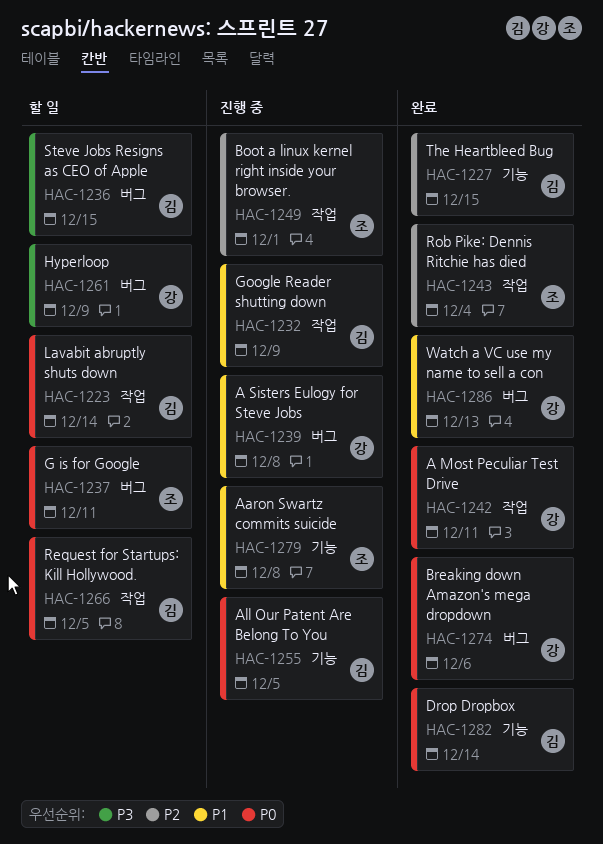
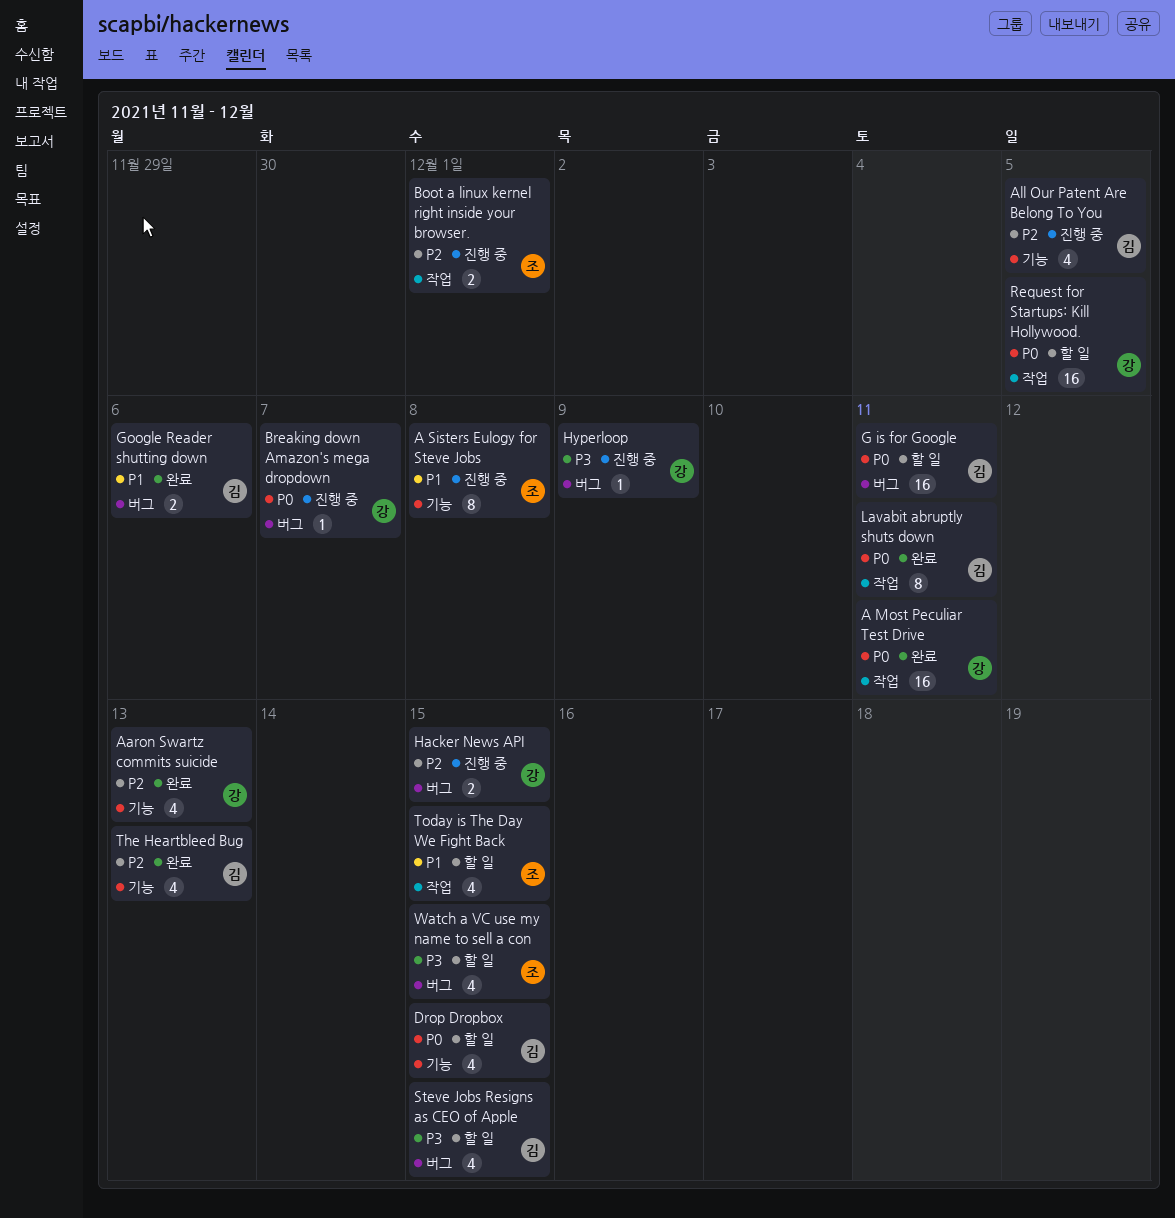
A Sisters Eulogy for Steve Jobs, owner: 강 -> 조
A Sisters Eulogy for Steve Jobs, label: 버그 -> 기능
Aaron Swartz commits suicide, status: 진행 중 -> 완료
Aaron Swartz commits suicide, owner: 조 -> 강
Aaron Swartz commits suicide, priority: P1 -> P2
Aaron Swartz commits suicide, due: Dec 8 -> Dec 13
All Our Patent Are Belong To You, priority: P0 -> P2
Breaking down Amazon's mega dropdown, status: 완료 -> 진행 중
Breaking down Amazon's mega dropdown, due: Dec 6 -> Dec 7
Drop Dropbox, status: 완료 -> 할 일
Drop Dropbox, due: Dec 14 -> Dec 15
G is for Google, owner: 조 -> 김
Google Reader shutting down, status: 진행 중 -> 완료
Google Reader shutting down, label: 작업 -> 버그
Google Reader shutting down, due: Dec 9 -> Dec 6
Hacker News API: none -> present
Hyperloop, status: 할 일 -> 진행 중
Lavabit abruptly shuts down, status: 할 일 -> 완료
Lavabit abruptly shuts down, due: Dec 14 -> Dec 11
Request for Startups: Kill Hollywood., owner: 김 -> 강
Rob Pike: Dennis Ritchie has died: present -> none
The Heartbleed Bug, due: Dec 15 -> Dec 13
Today is The Day We Fight Back: none -> present
Watch a VC use my name to sell a con, status: 완료 -> 할 일
Watch a VC use my name to sell a con, owner: 강 -> 조
Watch a VC use my name to sell a con, priority: P1 -> P3
Watch a VC use my name to sell a con, due: Dec 13 -> Dec 15

